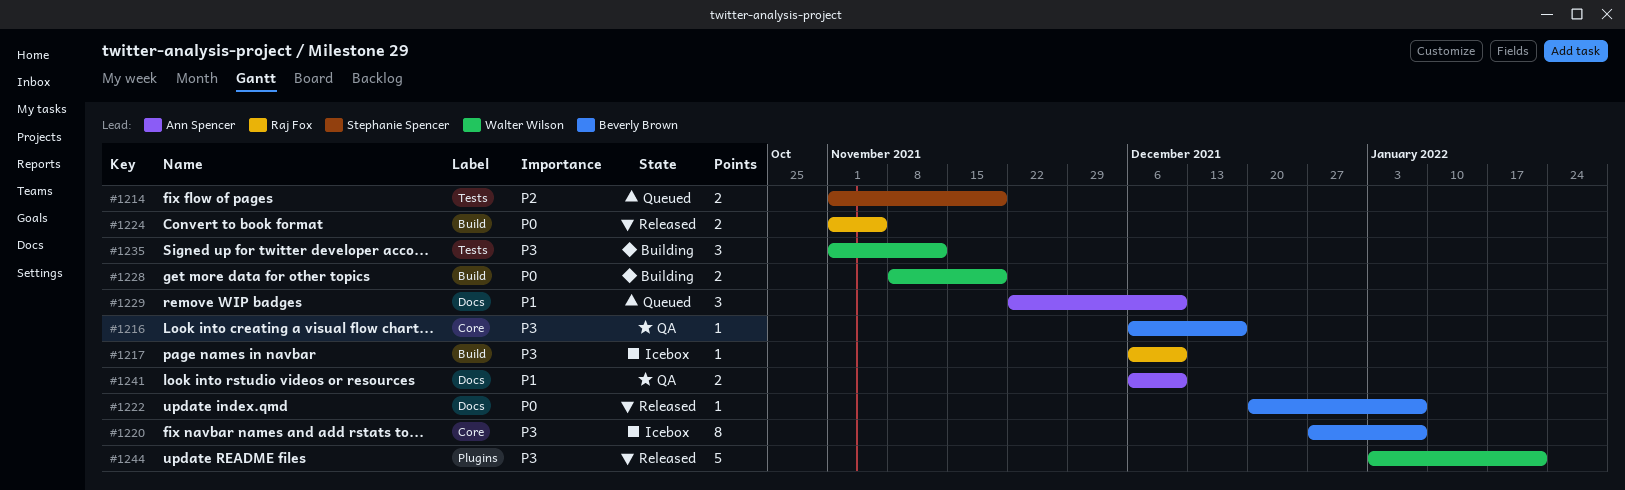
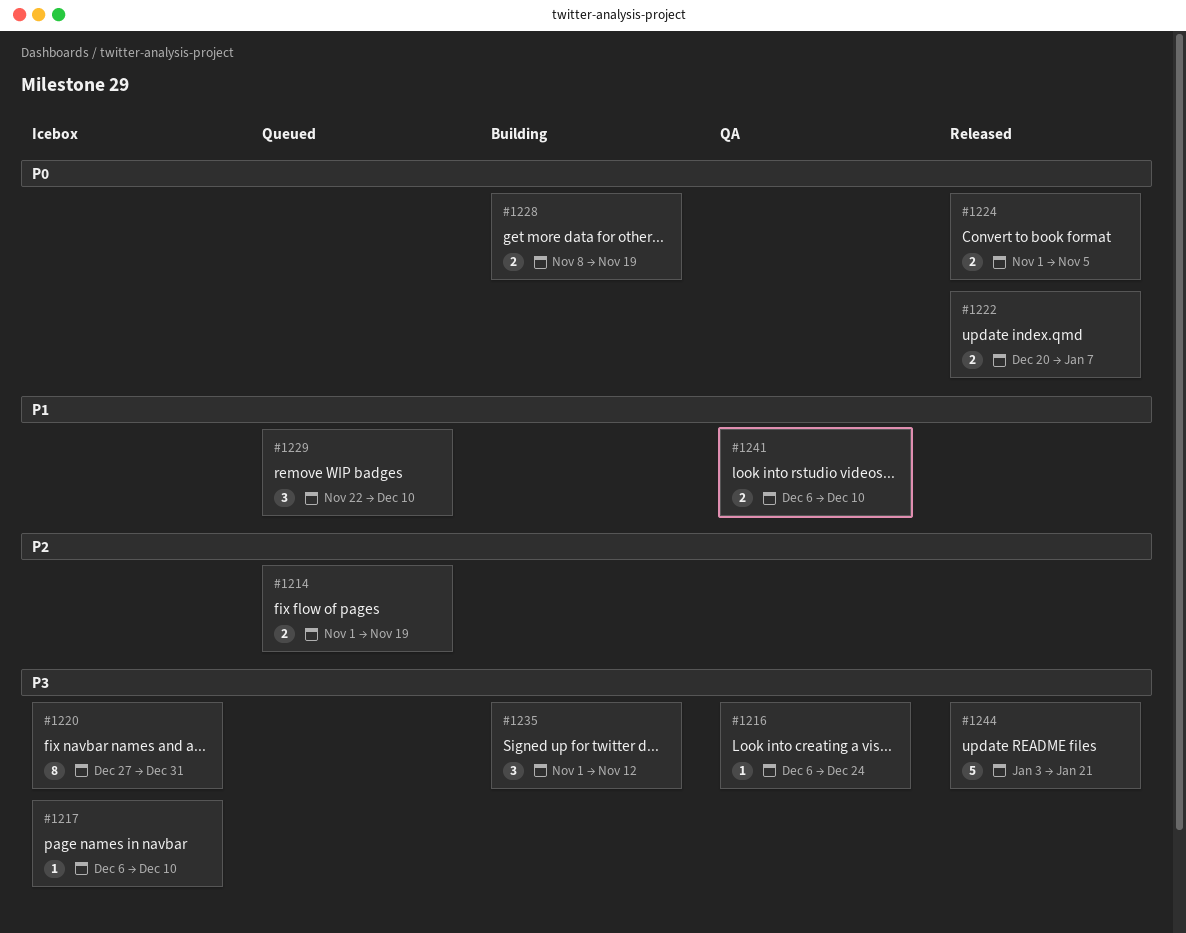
#1216, due: Dec 17 -> Dec 24
#1220, due: Jan 7 -> Dec 31
#1222, estimate: 1 -> 2

